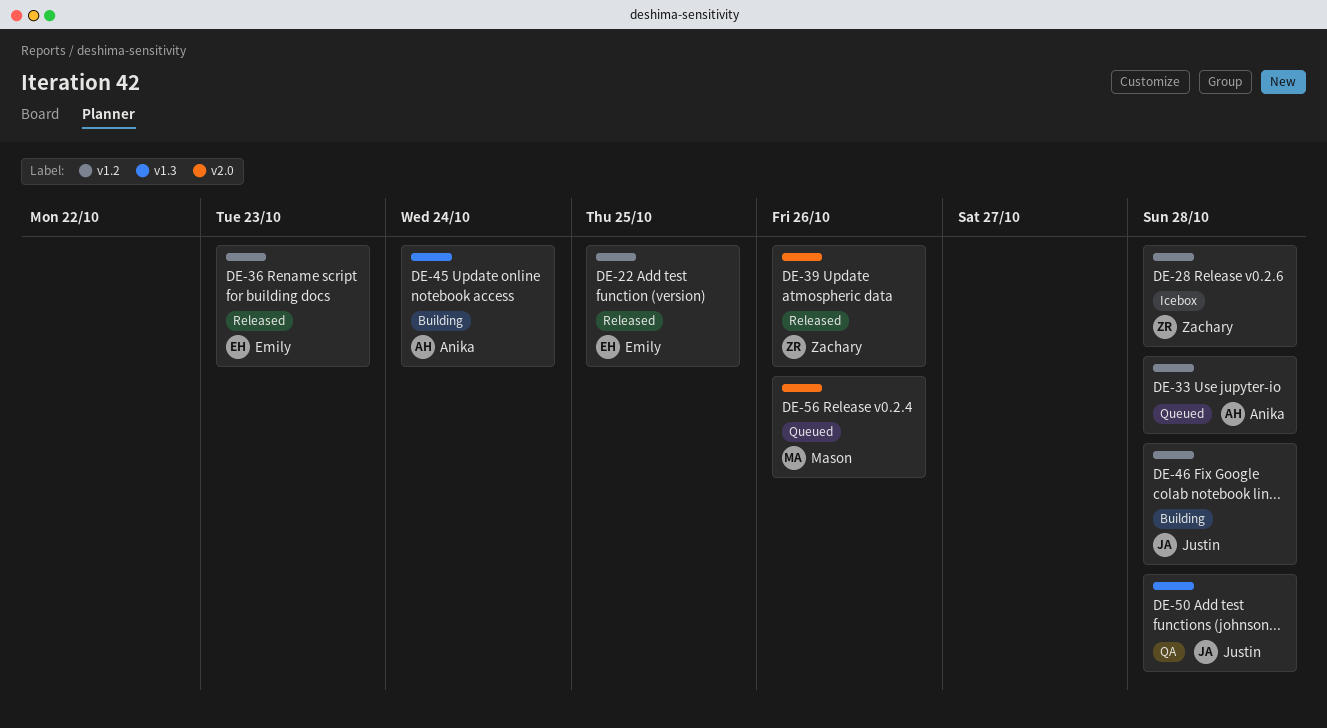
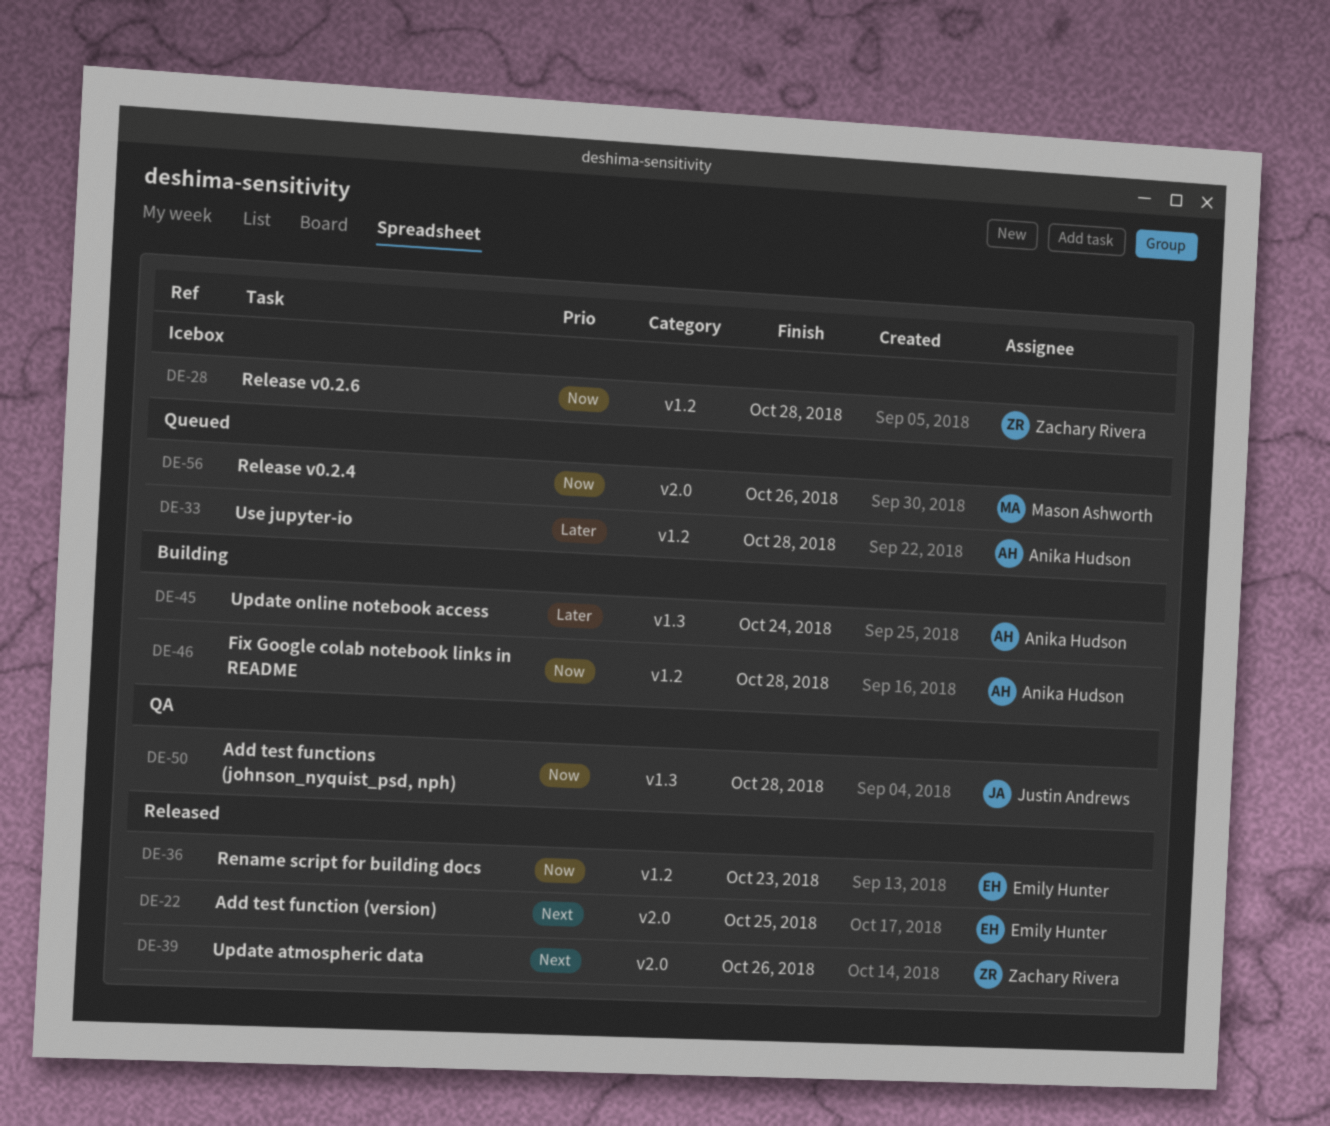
DE-22, label: v1.2 -> v2.0
DE-46, owner: Justin Andrews -> Anika Hudson

